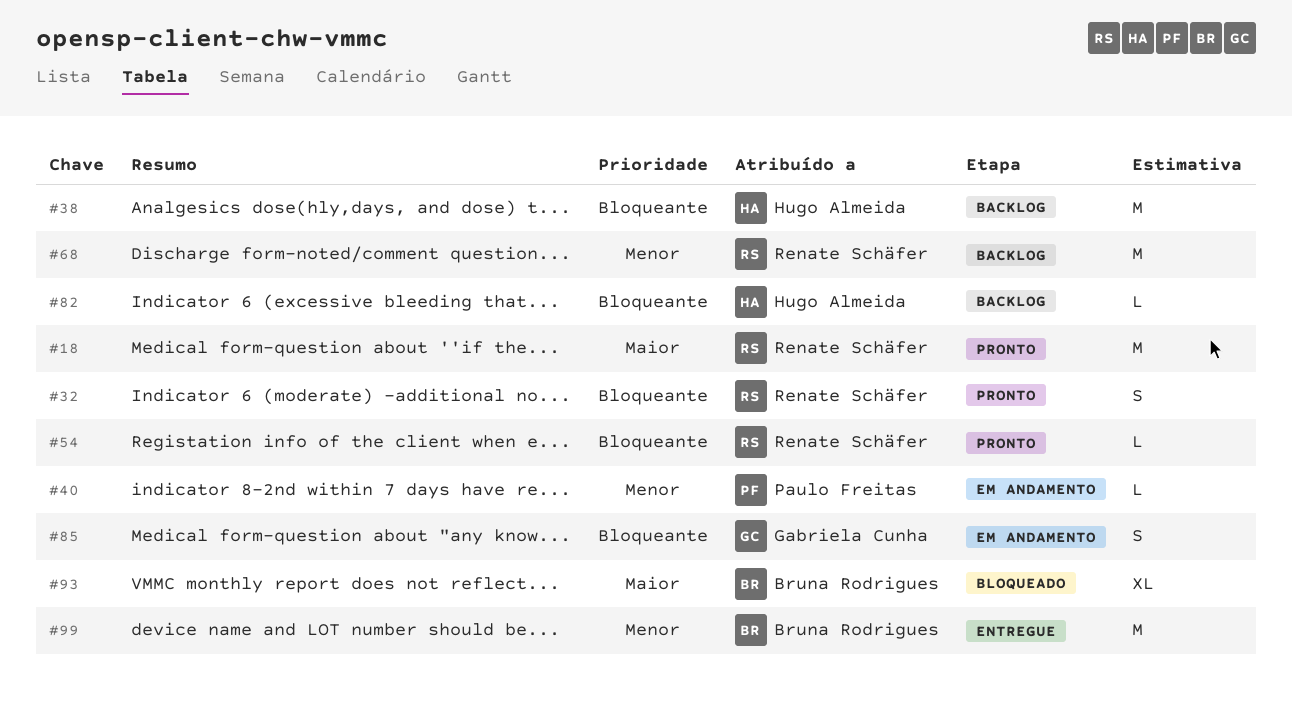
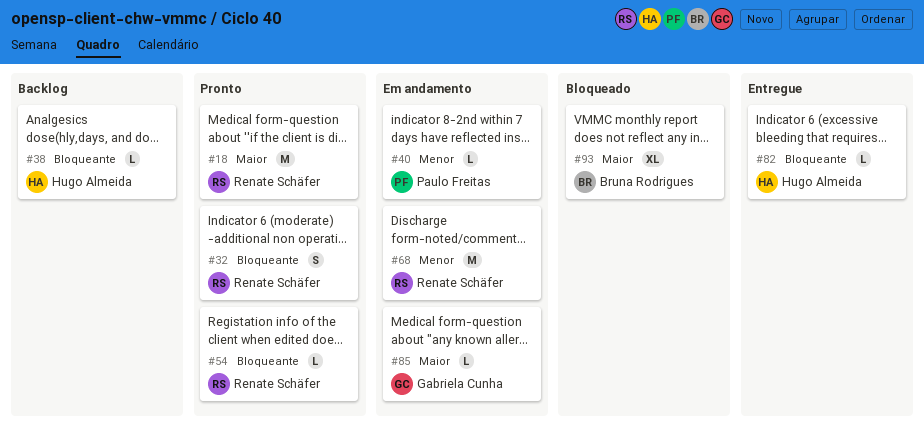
#38, estimate: M -> L
#68, status: Backlog -> Em andamento
#82, status: Backlog -> Entregue
#85, priority: Bloqueante -> Maior
#85, estimate: S -> L
#99: present -> none

